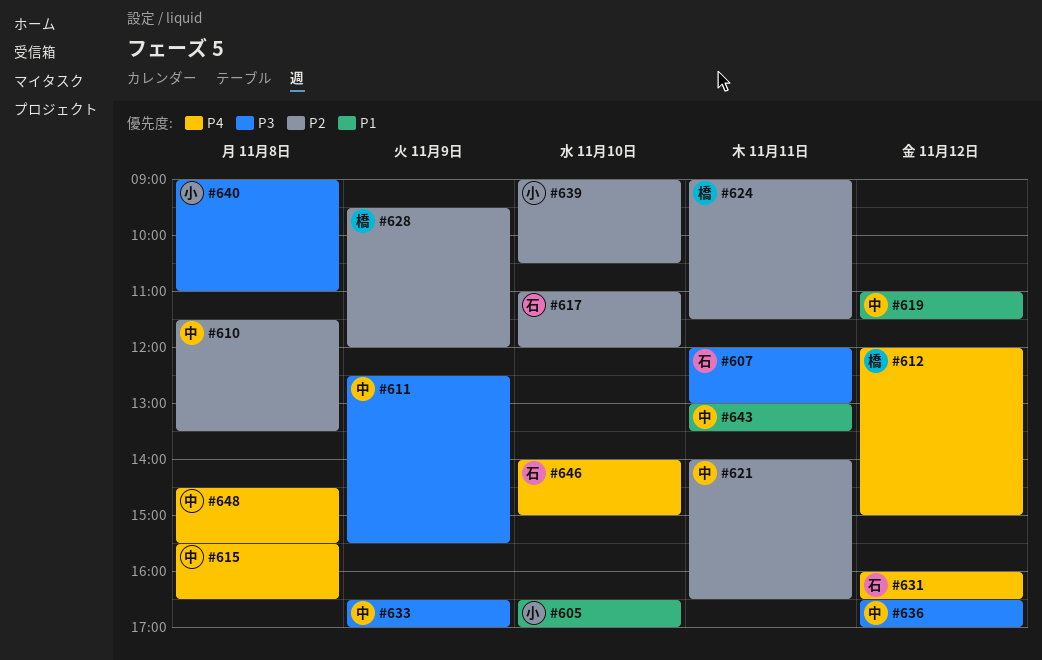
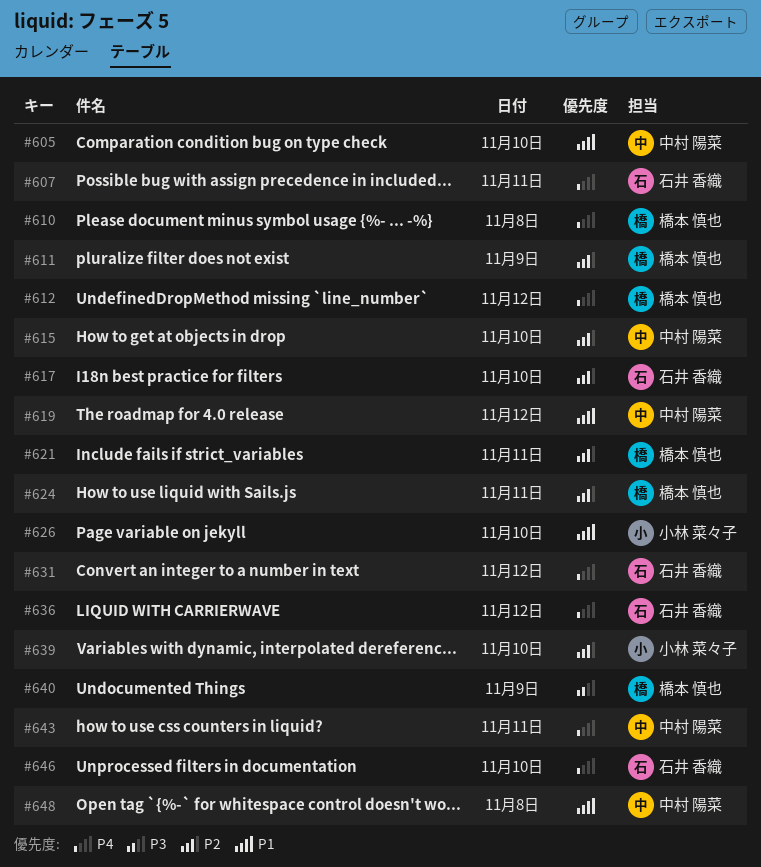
#605, owner: 小林 菜々子 -> 中村 陽菜
#607, priority: P3 -> P4
#610, owner: 中村 陽菜 -> 橋本 慎也
#610, priority: P2 -> P4
#611, owner: 中村 陽菜 -> 橋本 慎也
#611, priority: P3 -> P2
#615, priority: P4 -> P2
#615, day: Nov 8 -> Nov 10
#621, owner: 中村 陽菜 -> 橋本 慎也
#626: none -> present
#628: present -> none
#633: present -> none
#636, owner: 中村 陽菜 -> 石井 香織
#636, priority: P3 -> P4
#640, owner: 小林 菜々子 -> 橋本 慎也
#640, day: Nov 8 -> Nov 9
#643, priority: P1 -> P4
#648, priority: P4 -> P1

